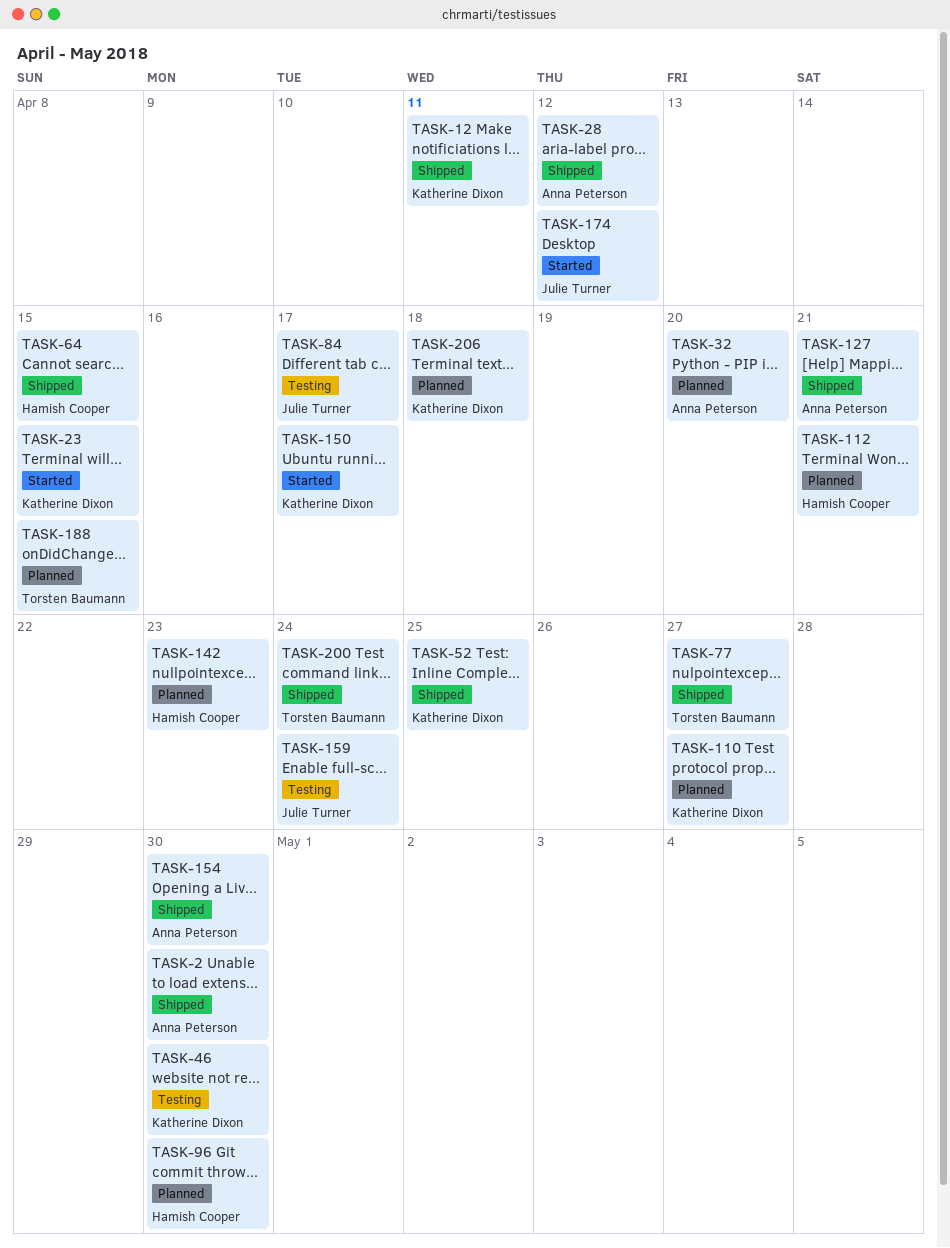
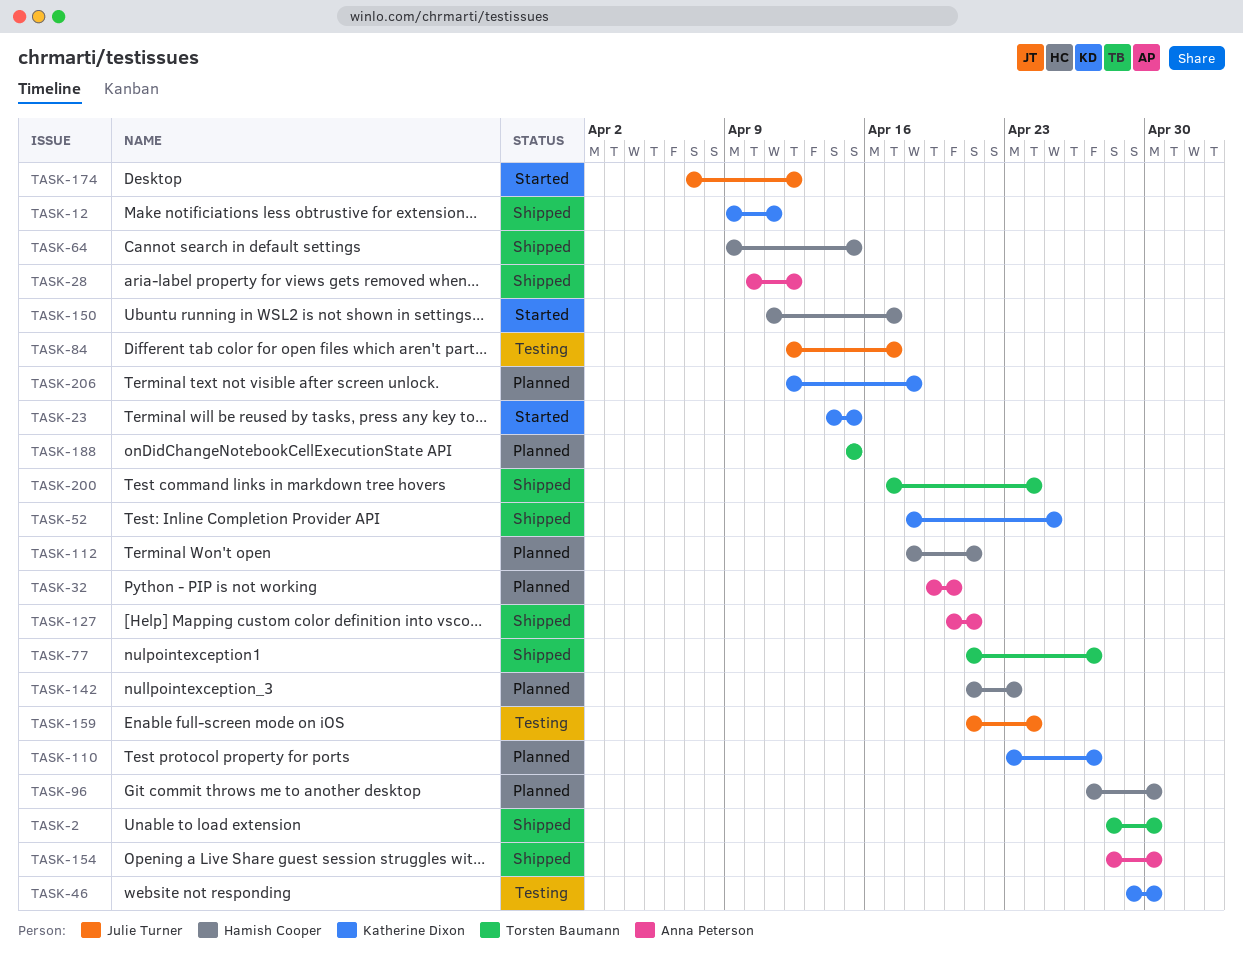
TASK-2, owner: Anna Peterson -> Torsten Baumann
TASK-150, owner: Katherine Dixon -> Hamish Cooper

